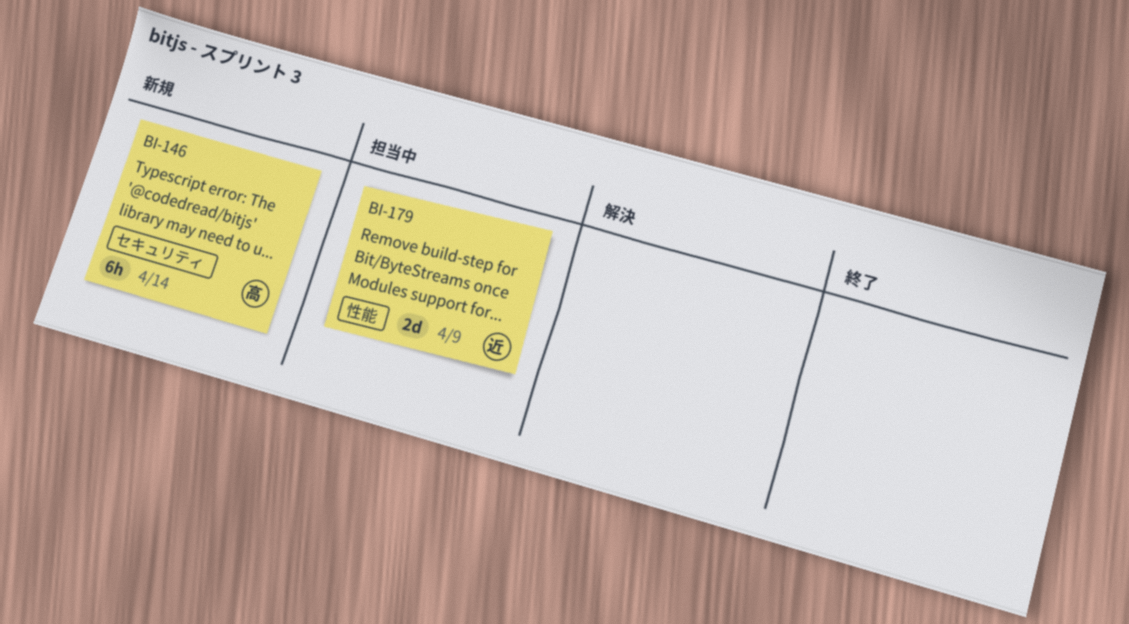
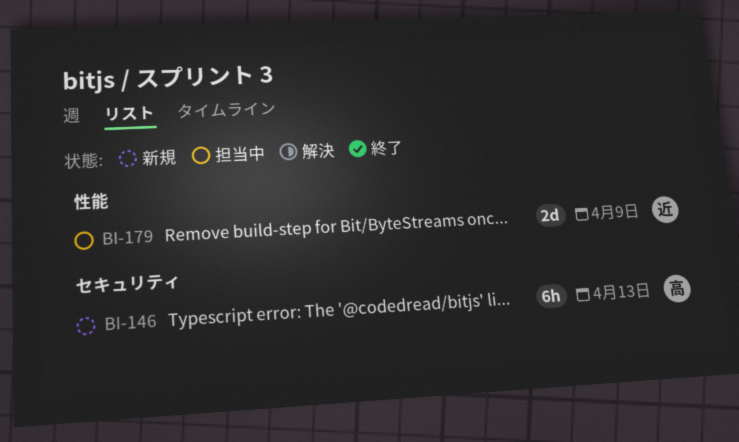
BI-146, due: Apr 14 -> Apr 13

